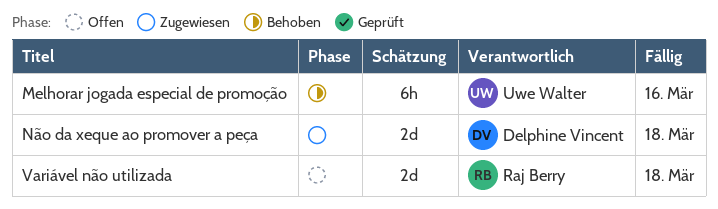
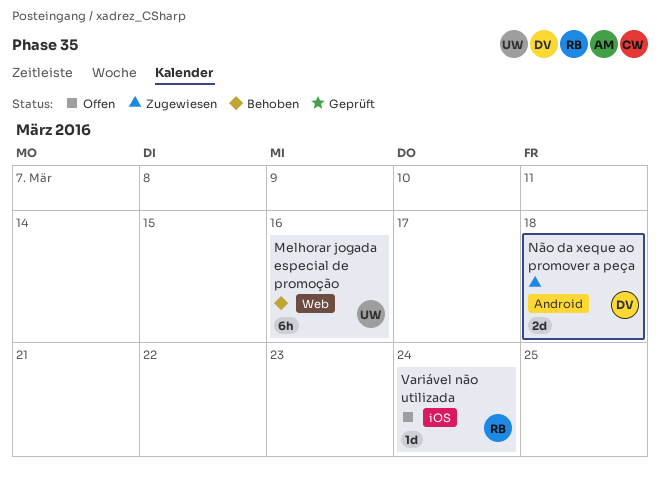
Variável não utilizada, estimate: 2d -> 1d
Variável não utilizada, due: Mar 18 -> Mar 24

